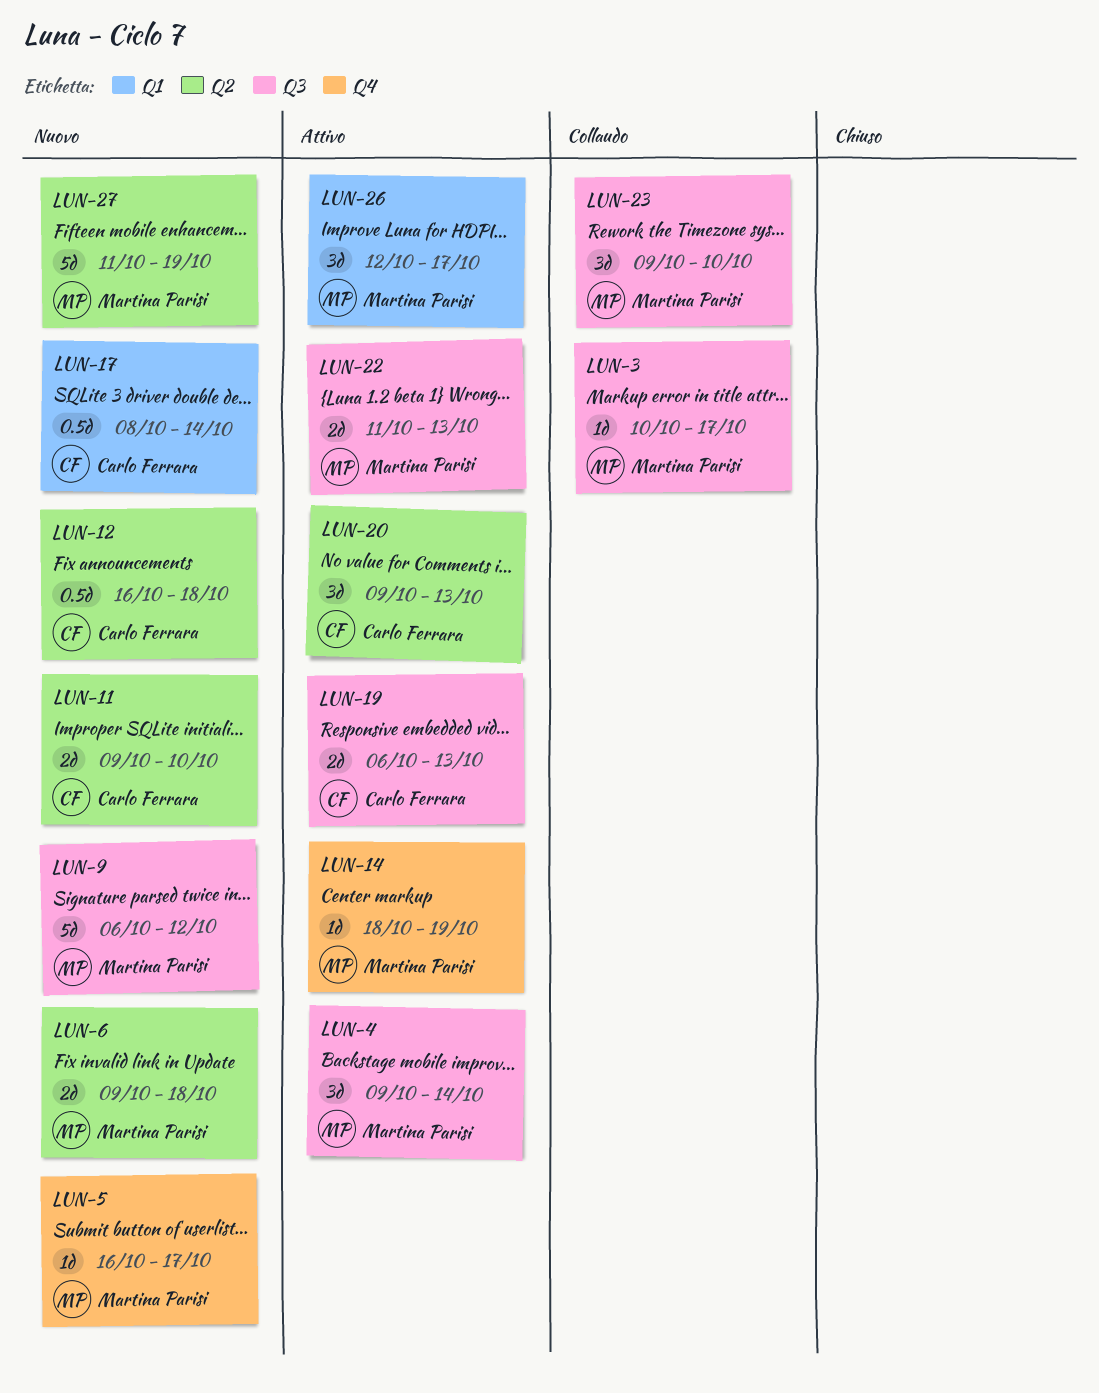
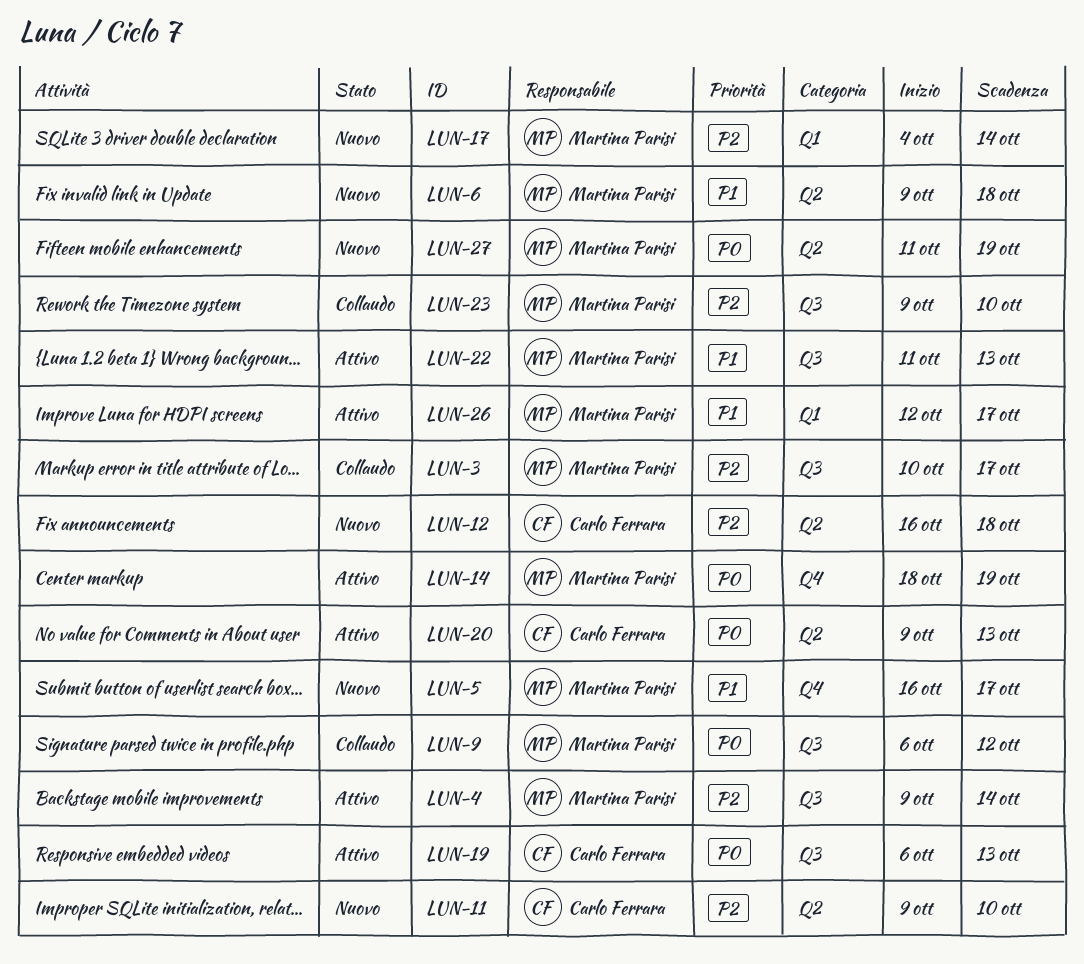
LUN-9, status: Nuovo -> Collaudo
LUN-17, owner: Carlo Ferrara -> Martina Parisi
LUN-17, start: Oct 8 -> Oct 4

